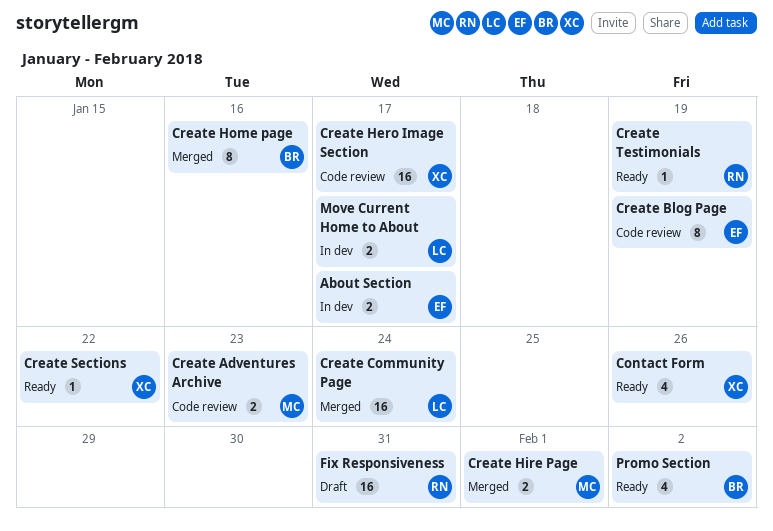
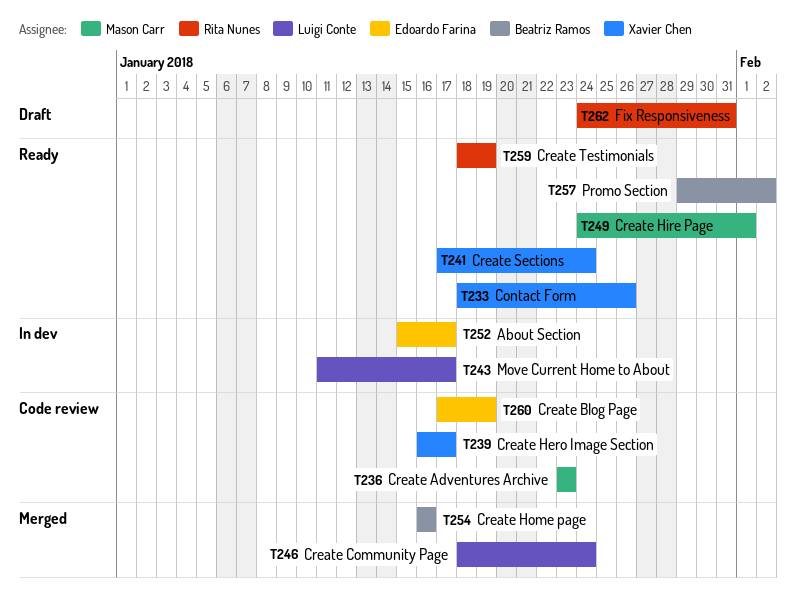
Create Hire Page, status: Merged -> Ready
Create Sections, due: Jan 22 -> Jan 24

